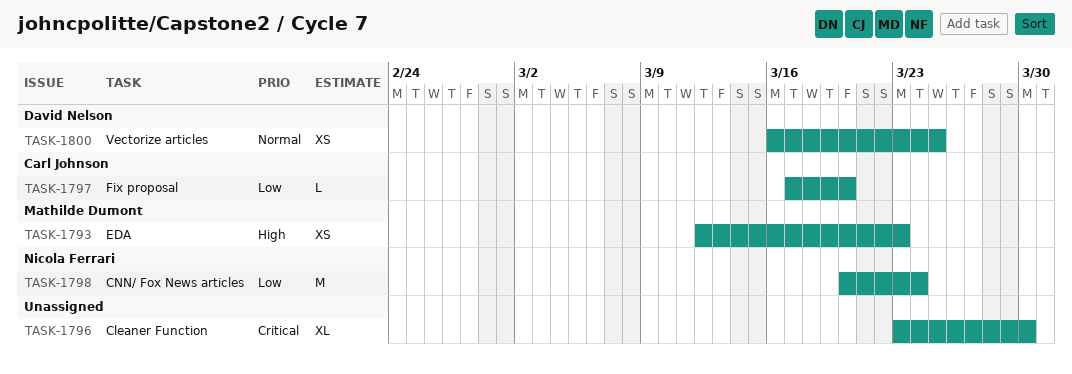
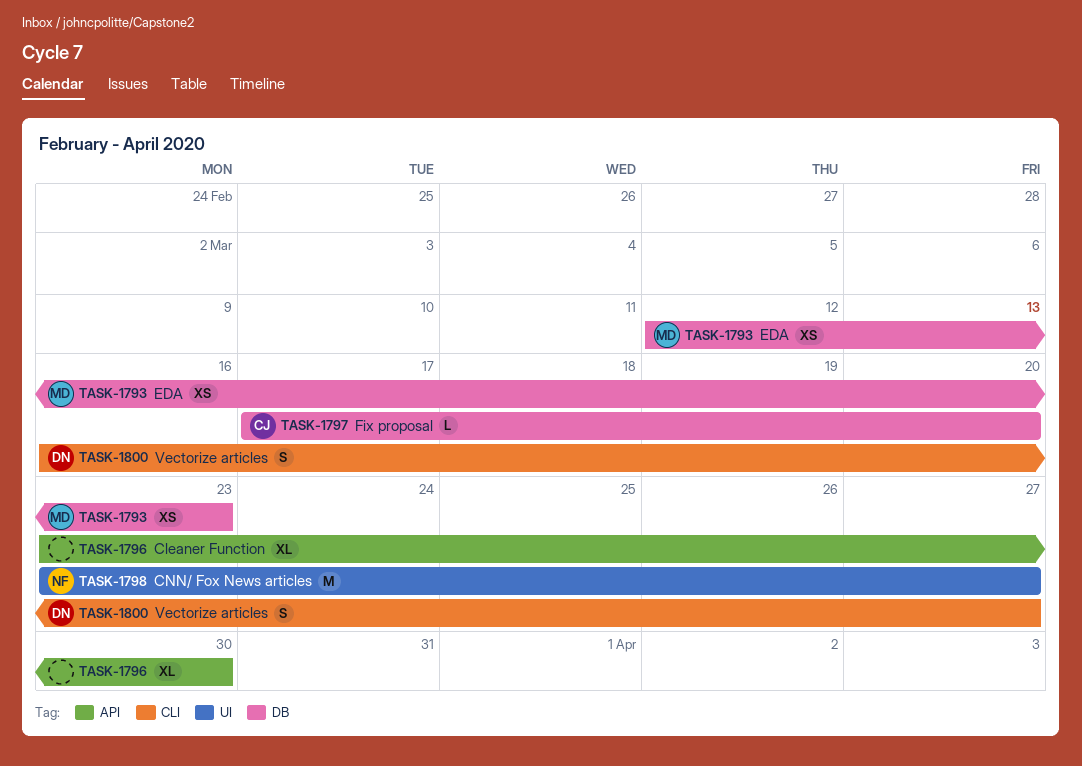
TASK-1798, start: Mar 20 -> Mar 23
TASK-1798, due: Mar 24 -> Mar 27
TASK-1800, estimate: XS -> S
TASK-1800, due: Mar 25 -> Mar 27

